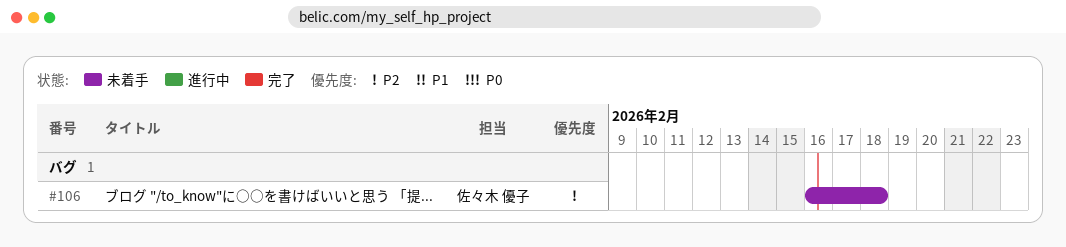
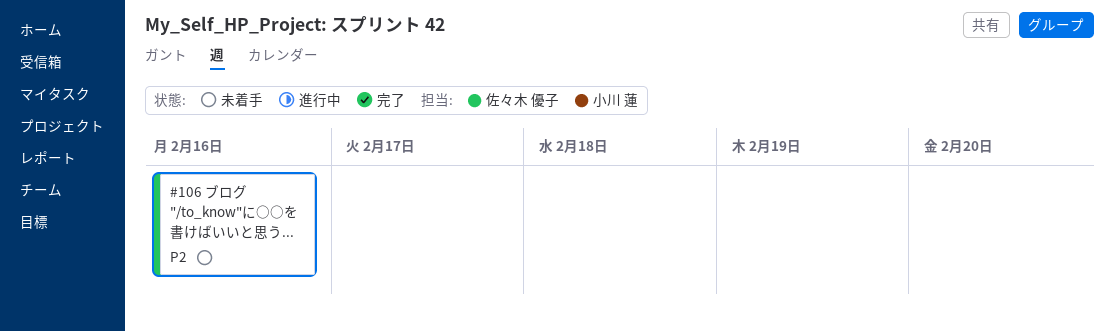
#106, due: Feb 18 -> Feb 16

